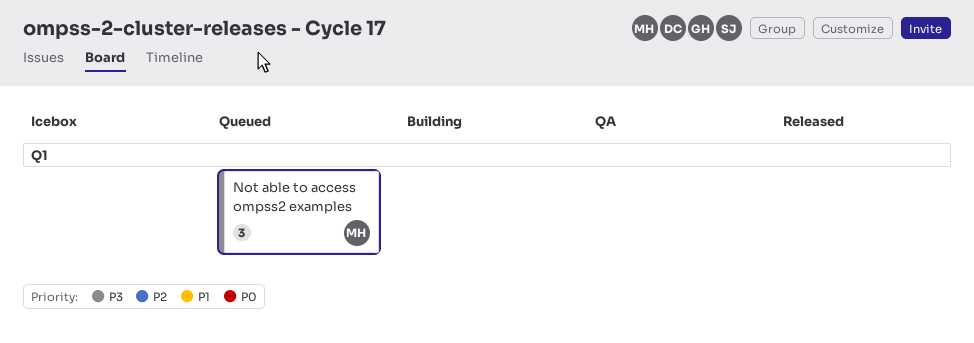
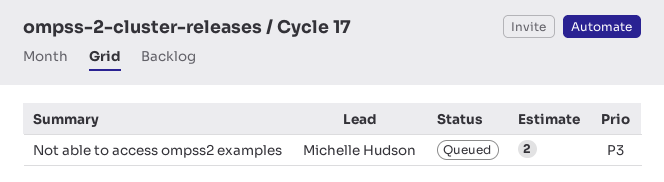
Not able to access ompss2 examples, estimate: 3 -> 2

